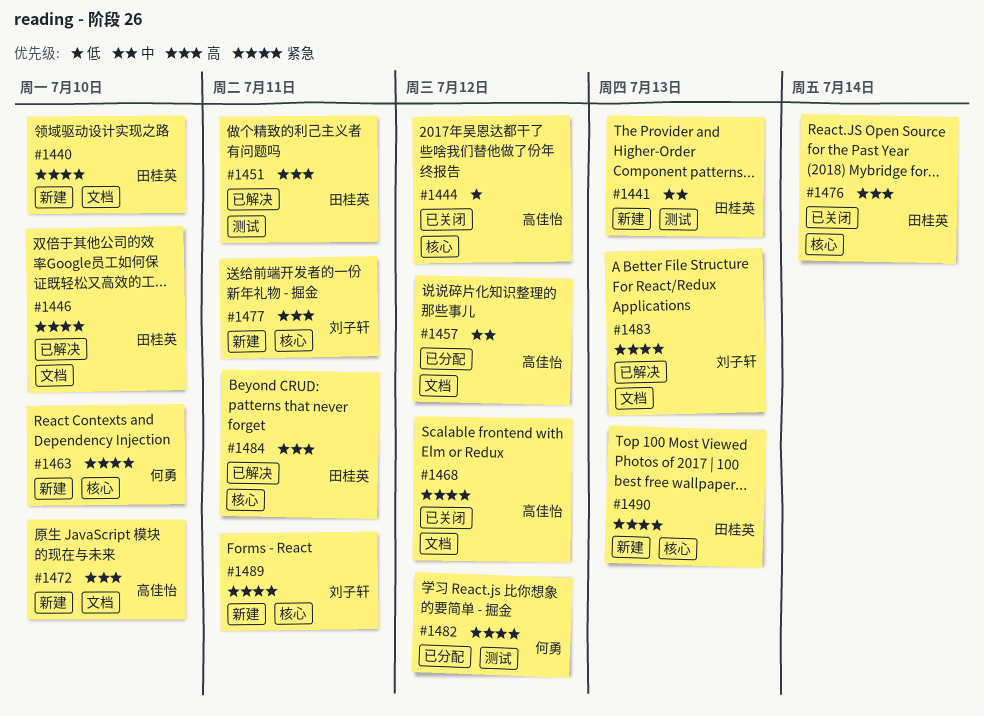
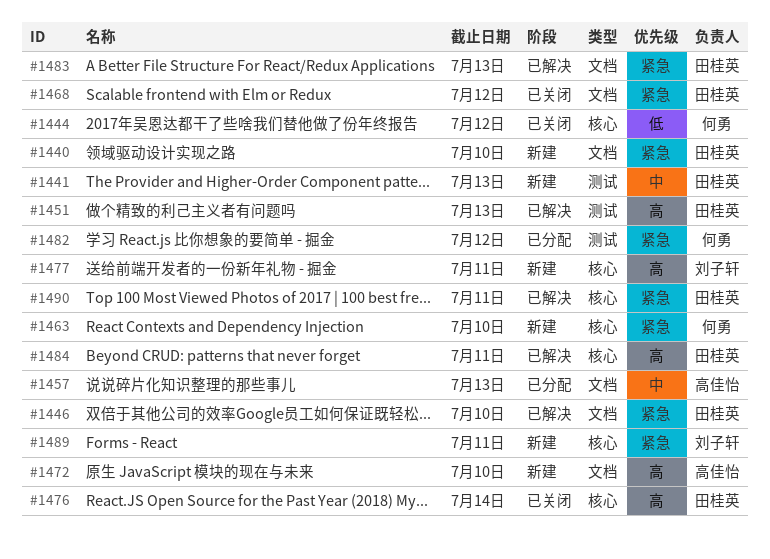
#1444, owner: 高佳怡 -> 何勇
#1451, due: Jul 11 -> Jul 13
#1457, due: Jul 12 -> Jul 13
#1468, owner: 高佳怡 -> 田桂英
#1483, owner: 刘子轩 -> 田桂英
#1490, status: 新建 -> 已解决
#1490, due: Jul 13 -> Jul 11

